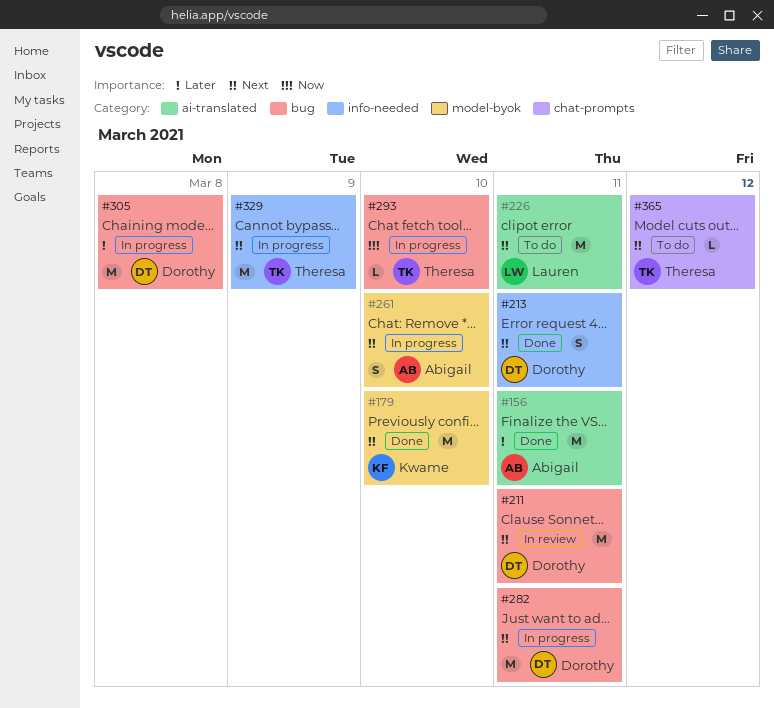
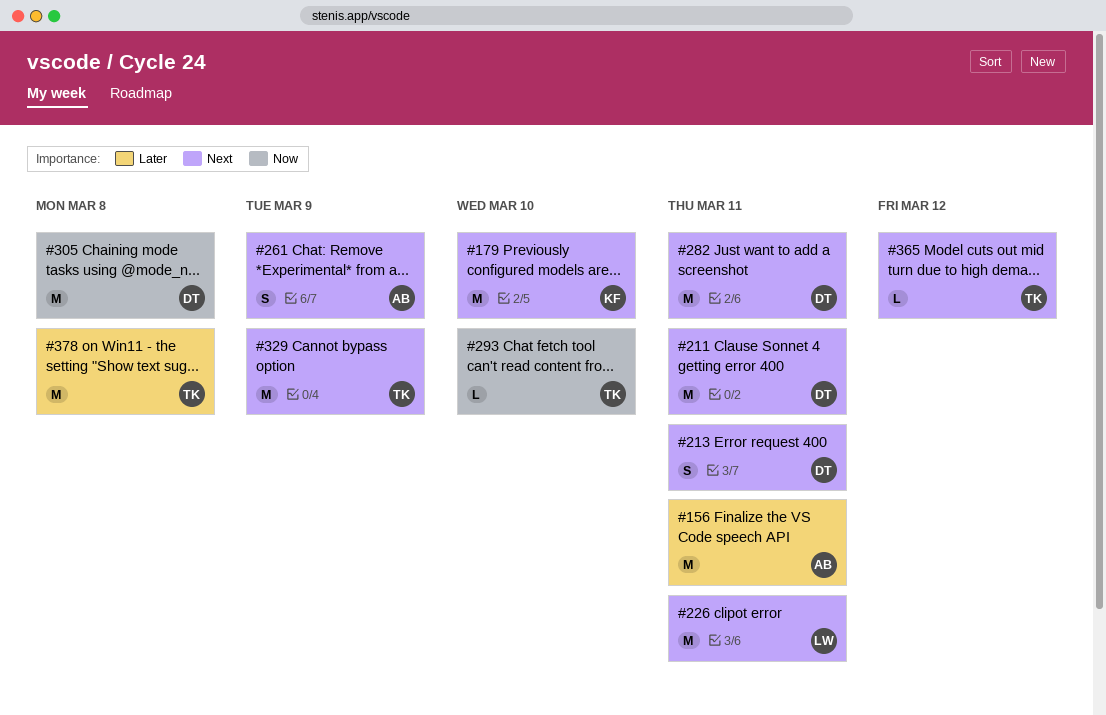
#261, due: Mar 10 -> Mar 9
#305, priority: Later -> Now
#378: none -> present

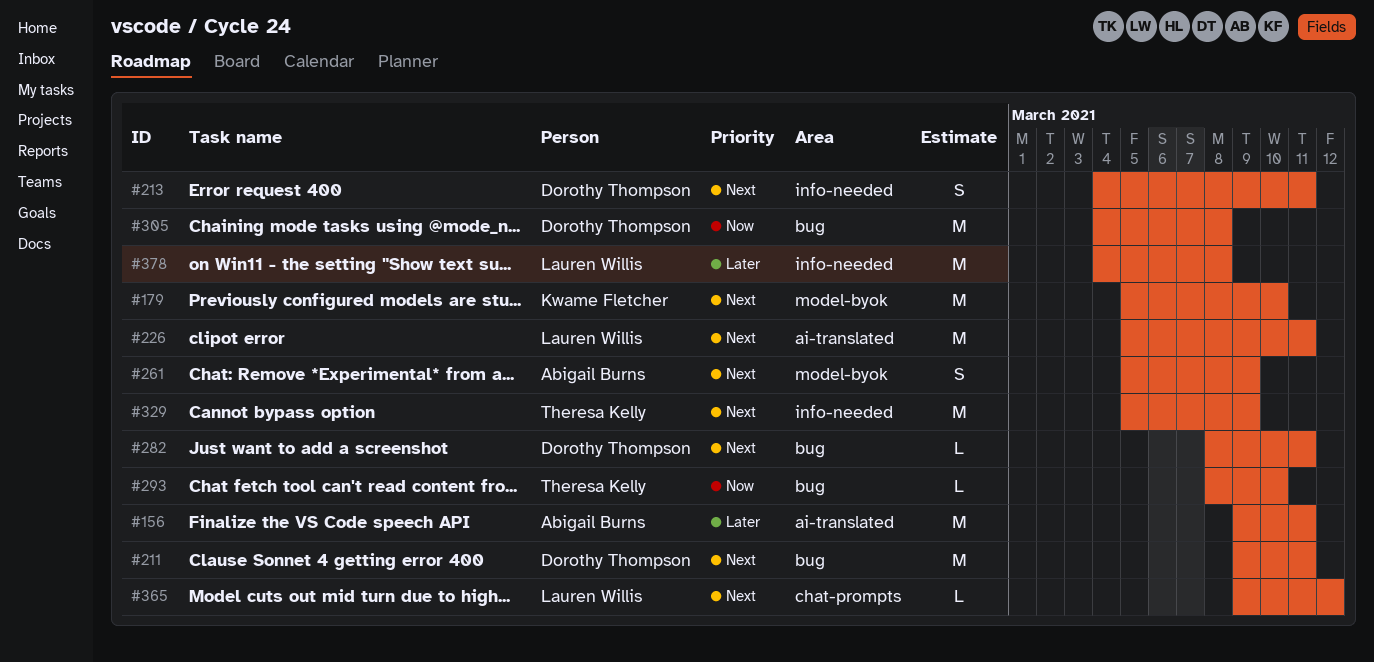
#282, estimate: M -> L
#365, owner: Theresa Kelly -> Lauren Willis
#378, owner: Theresa Kelly -> Lauren Willis

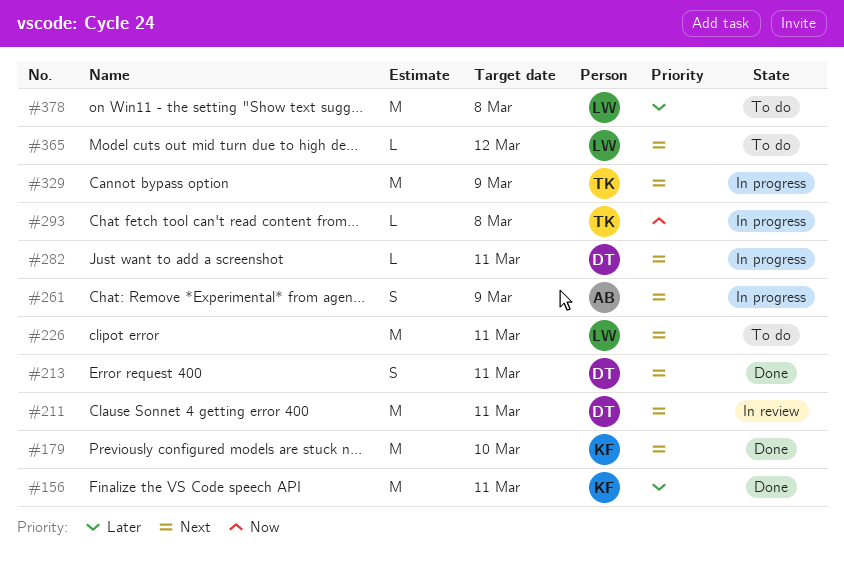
#156, owner: Abigail Burns -> Kwame Fletcher
#293, due: Mar 10 -> Mar 8
#305: present -> none

